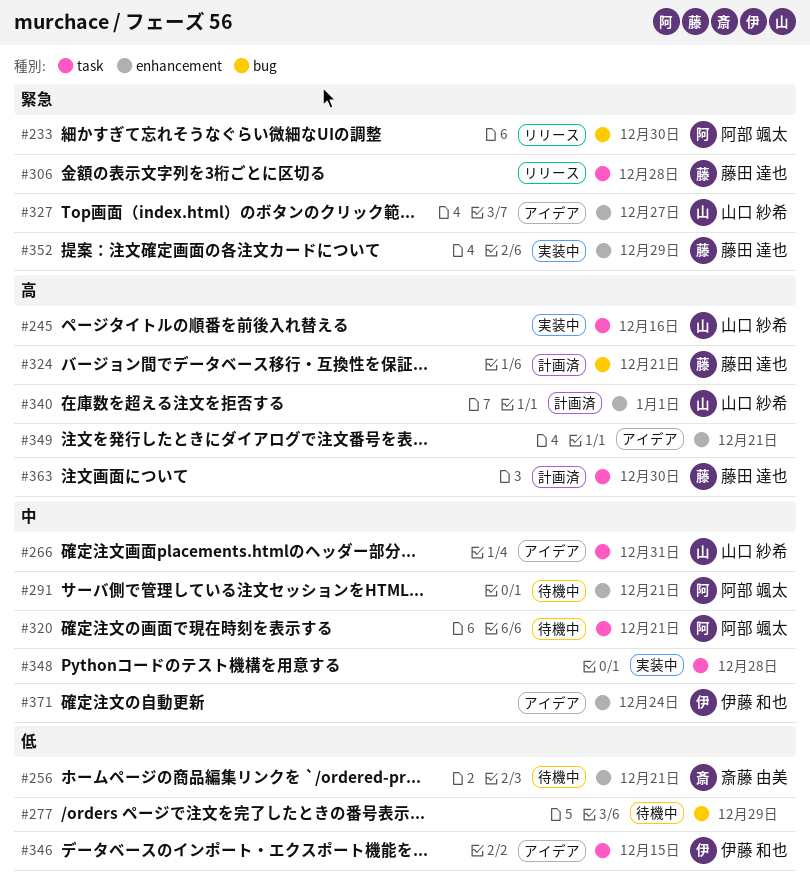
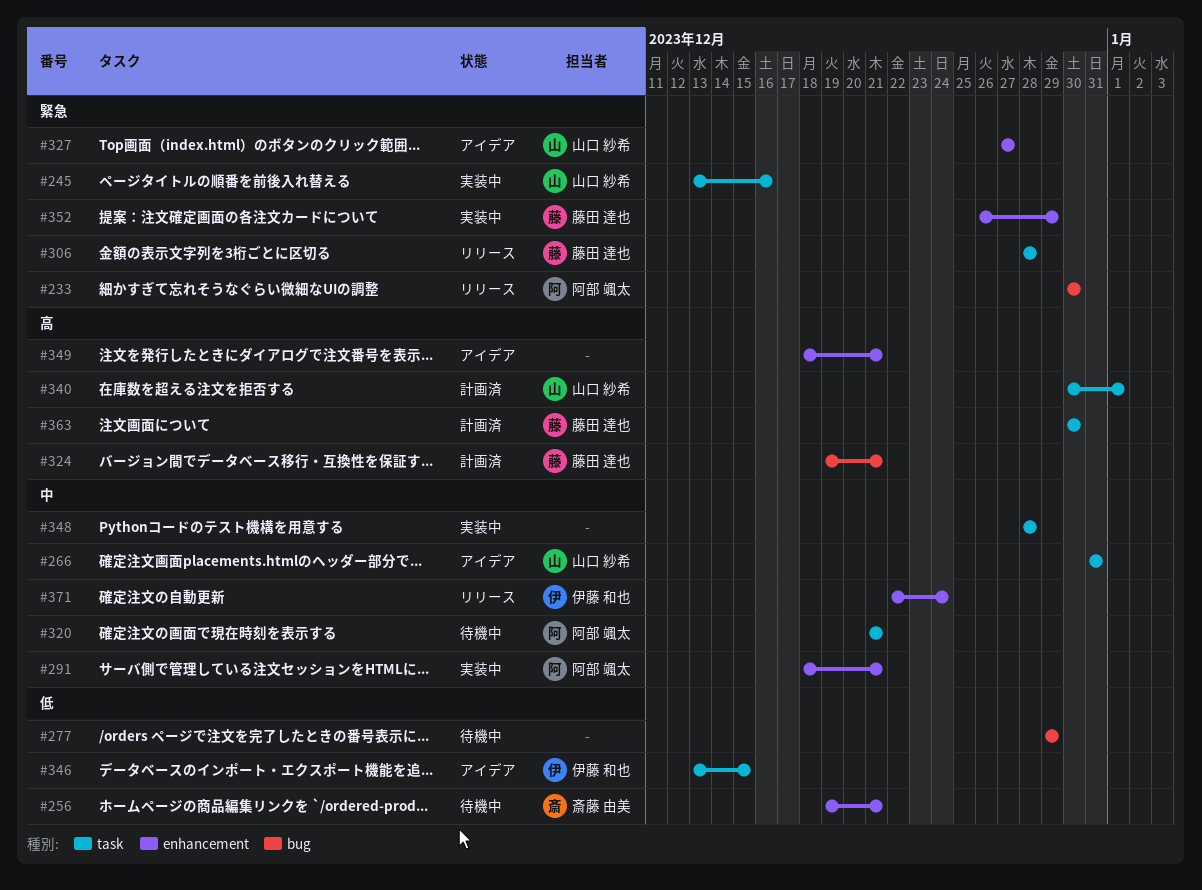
#245, priority: 高 -> 緊急
#291, status: 待機中 -> 実装中
#340, label: enhancement -> task
#371, status: アイデア -> リリース

